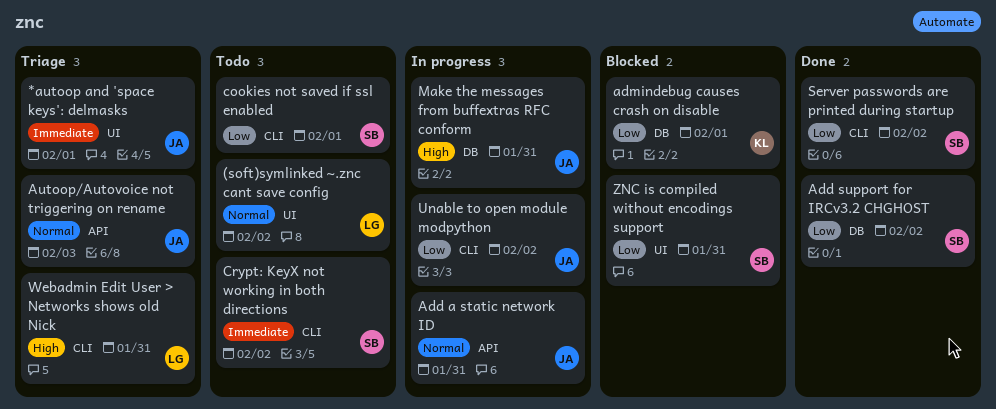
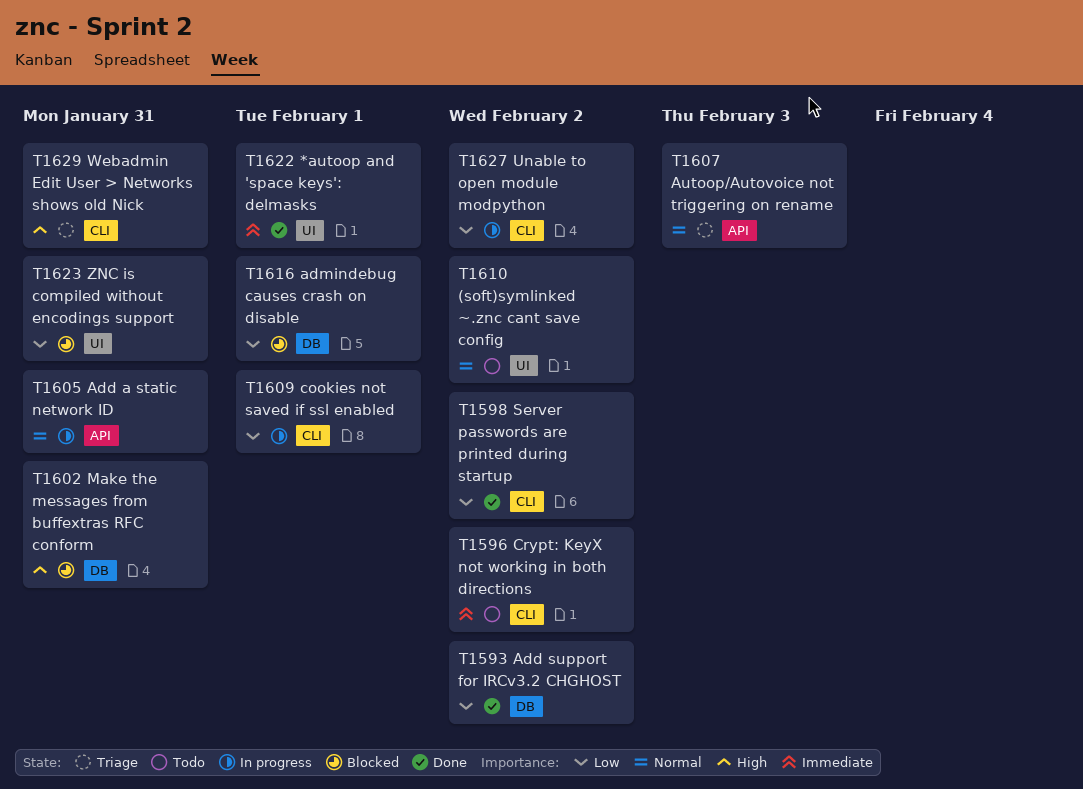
*autoop and 'space keys': delmasks, status: Triage -> Done
cookies not saved if ssl enabled, status: Todo -> In progress
Make the messages from buffextras RFC conform, status: In progress -> Blocked

